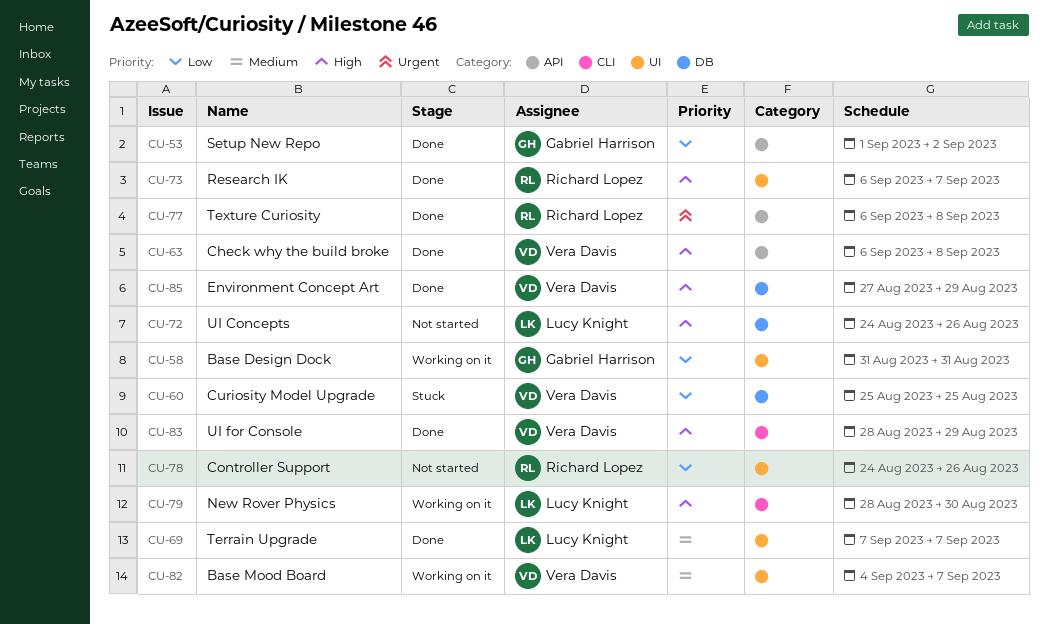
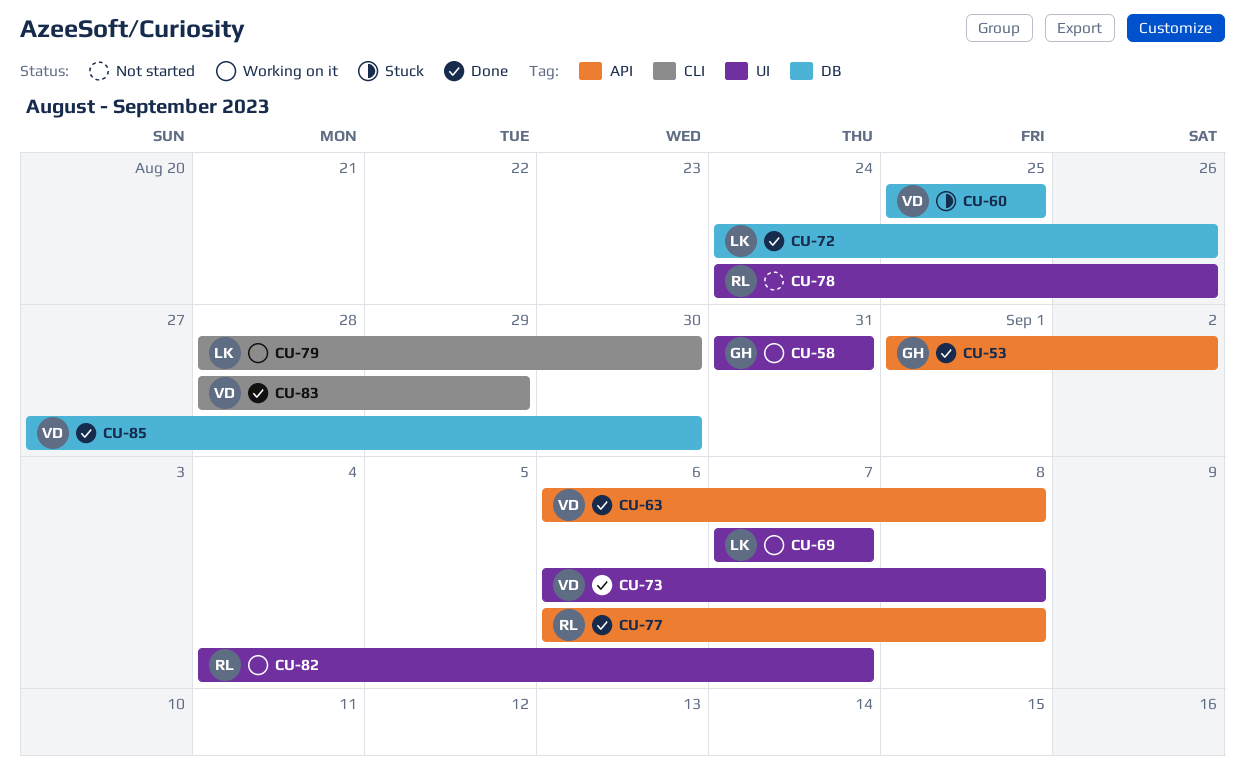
CU-69, status: Done -> Working on it
CU-72, status: Not started -> Done
CU-73, owner: Richard Lopez -> Vera Davis
CU-73, due: Sep 7 -> Sep 8
CU-82, owner: Vera Davis -> Richard Lopez
CU-85, due: Aug 29 -> Aug 30

